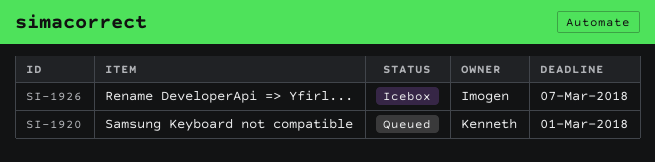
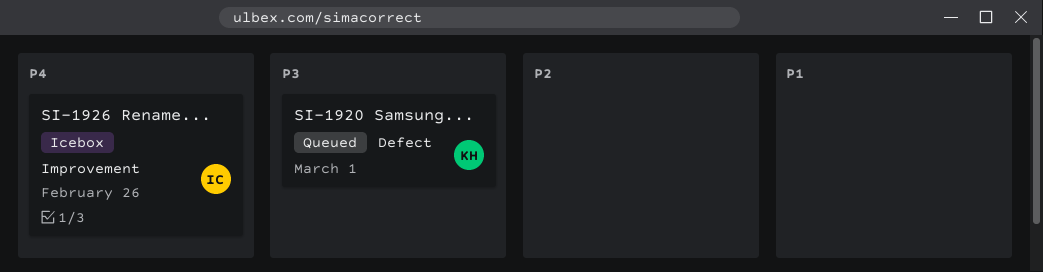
SI-1926, due: Mar 7 -> Feb 26

